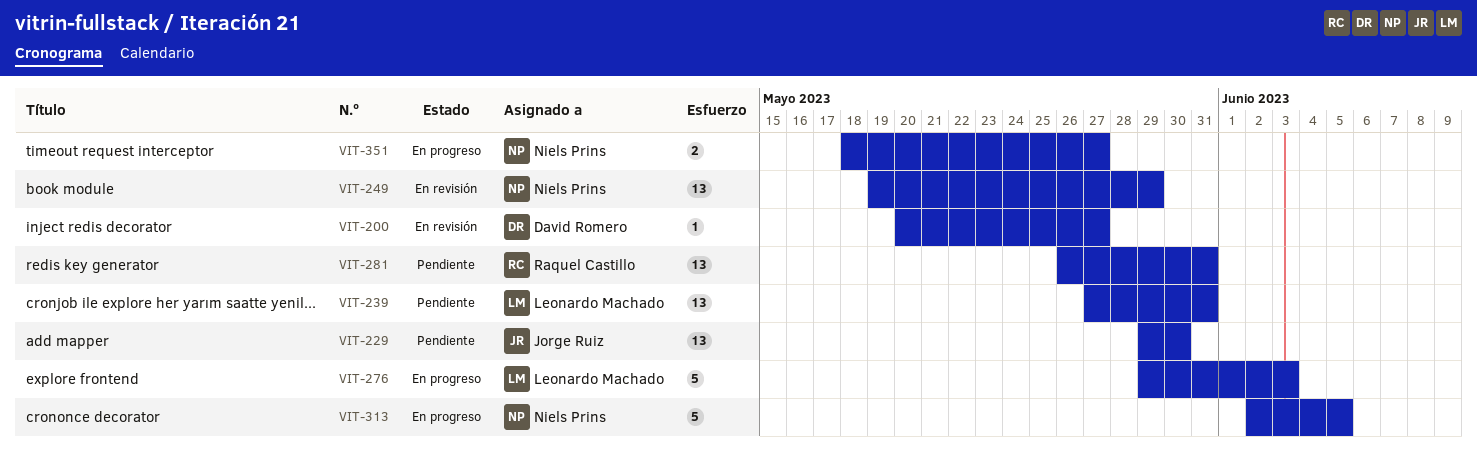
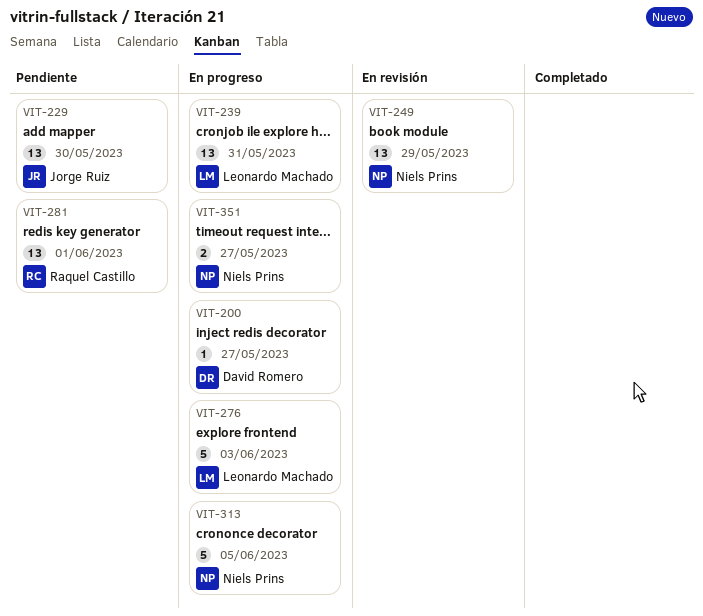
VIT-200, status: En revisión -> En progreso
VIT-239, status: Pendiente -> En progreso
VIT-281, due: May 31 -> Jun 1

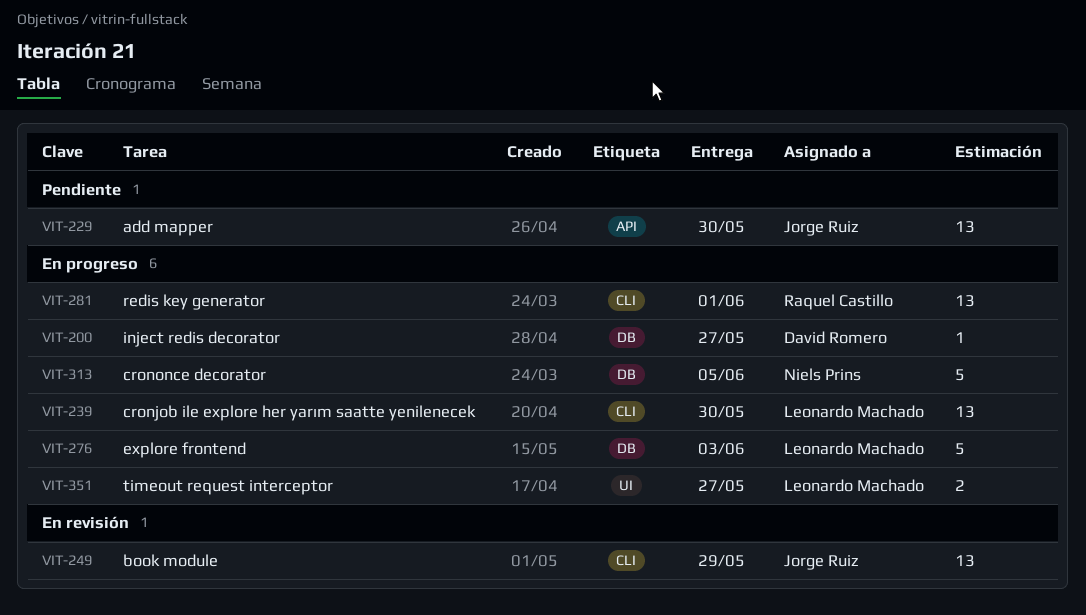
VIT-239, due: May 31 -> May 30
VIT-249, owner: Niels Prins -> Jorge Ruiz
VIT-281, status: Pendiente -> En progreso
VIT-351, owner: Niels Prins -> Leonardo Machado

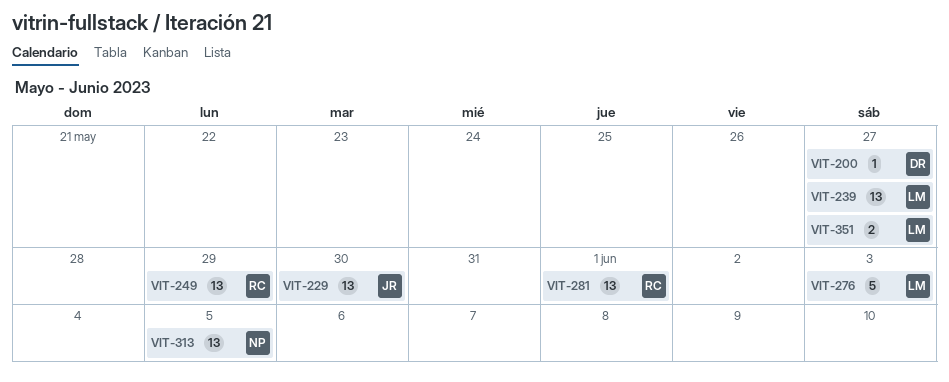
VIT-239, due: May 30 -> May 27
VIT-249, owner: Jorge Ruiz -> Raquel Castillo
VIT-313, estimate: 5 -> 13

